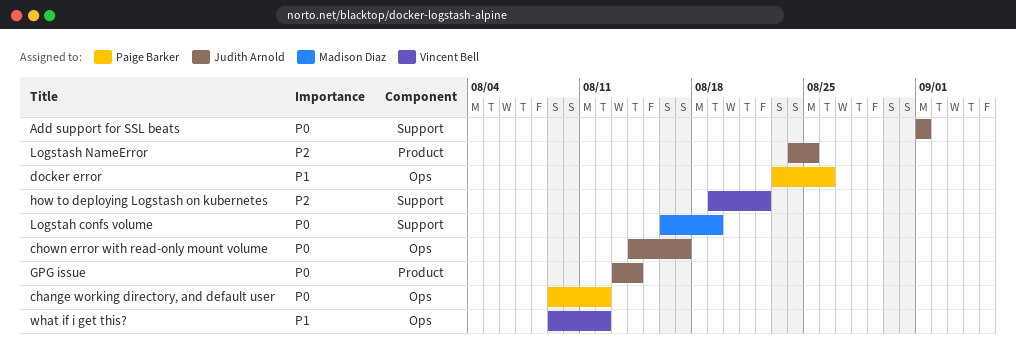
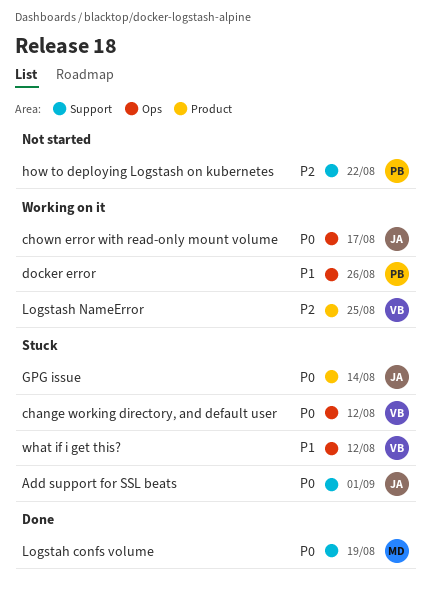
change working directory, and default user, owner: Paige Barker -> Vincent Bell
how to deploying Logstash on kubernetes, owner: Vincent Bell -> Paige Barker
Logstash NameError, owner: Judith Arnold -> Vincent Bell

